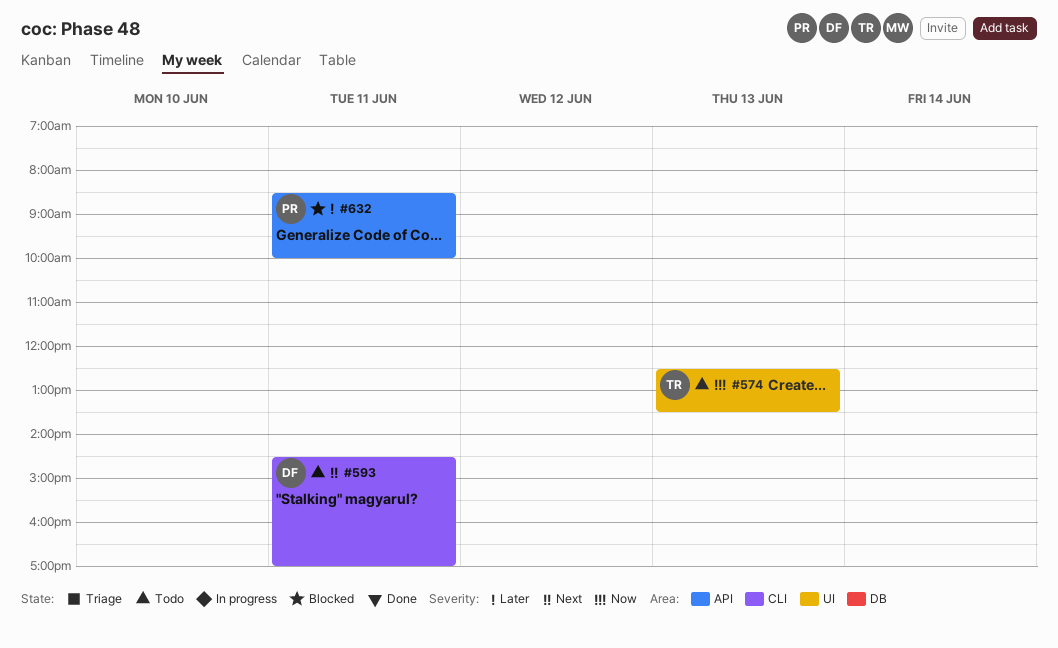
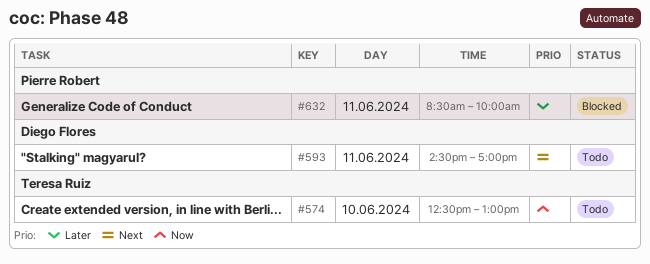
#574, day: Jun 13 -> Jun 10
#574, ends: 13:30 -> 13:00

